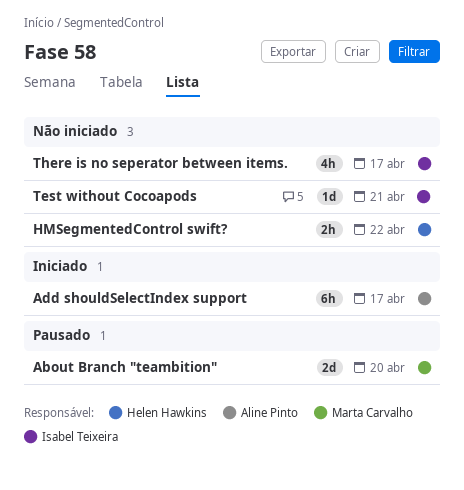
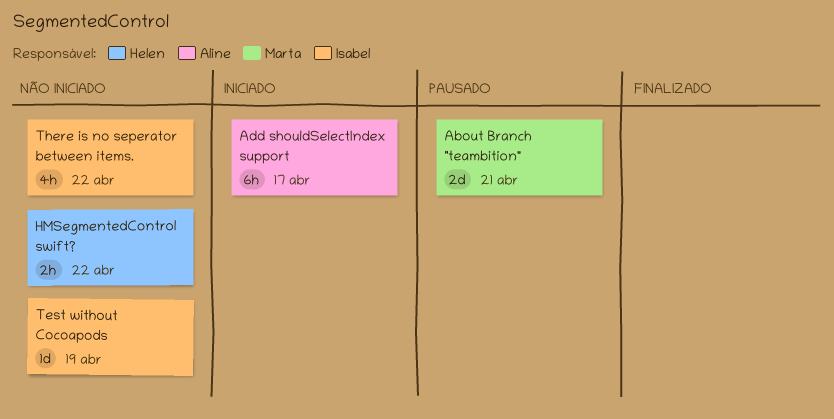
About Branch "teambition", due: Apr 20 -> Apr 21
Test without Cocoapods, due: Apr 21 -> Apr 19
There is no seperator between items., due: Apr 17 -> Apr 22

